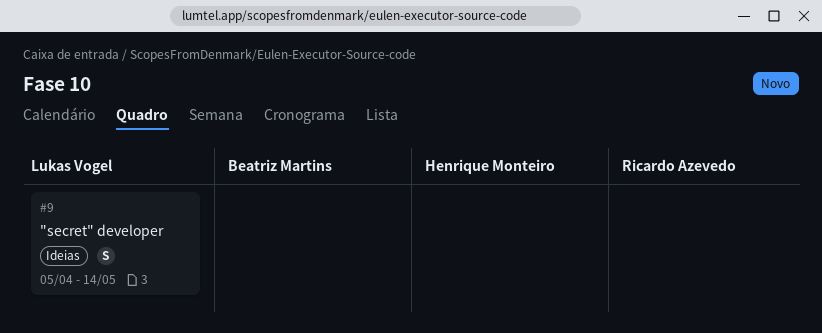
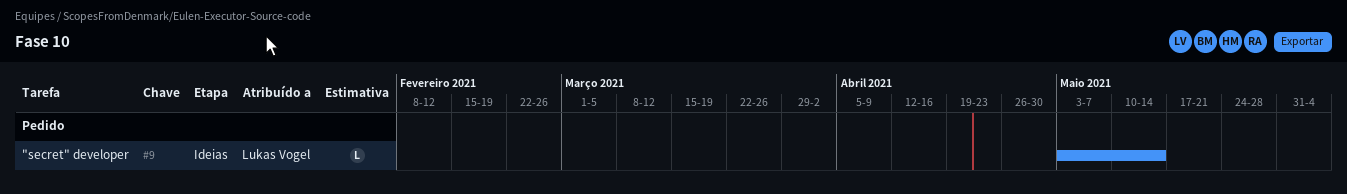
#9, estimate: S -> L
#9, start: Apr 5 -> May 3

